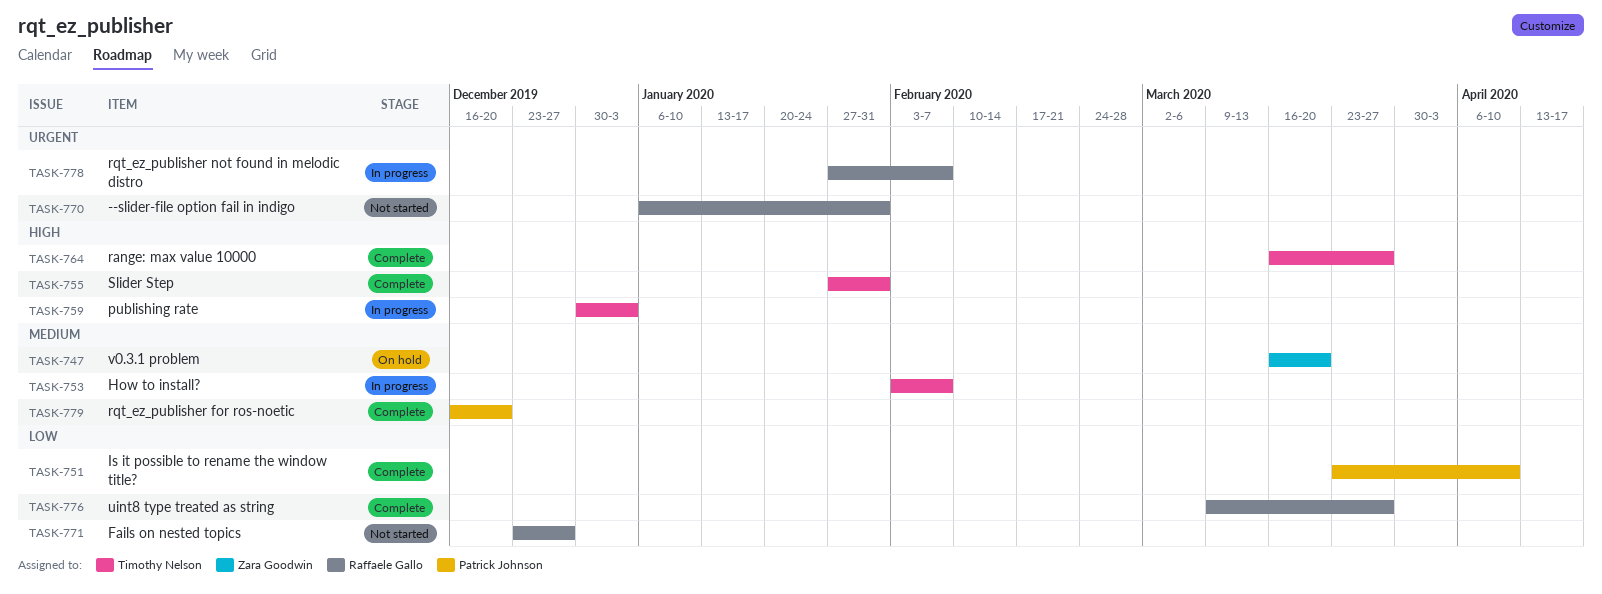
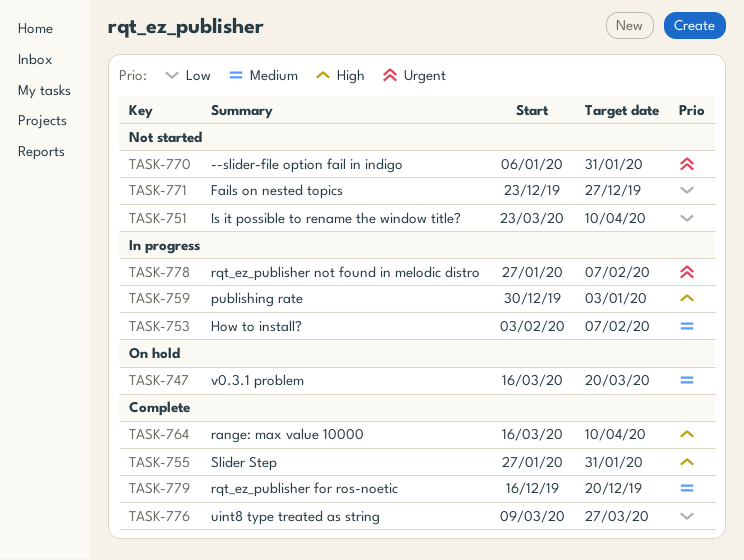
TASK-751, status: Complete -> Not started
TASK-764, due: Mar 27 -> Apr 10

